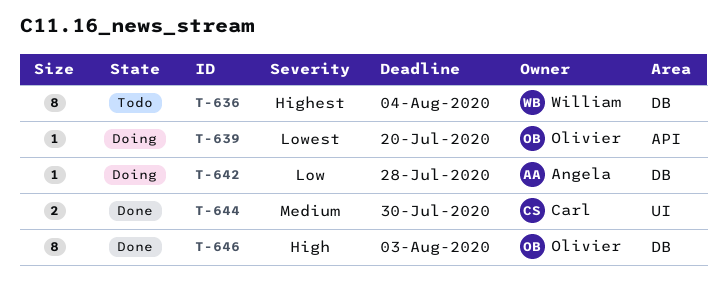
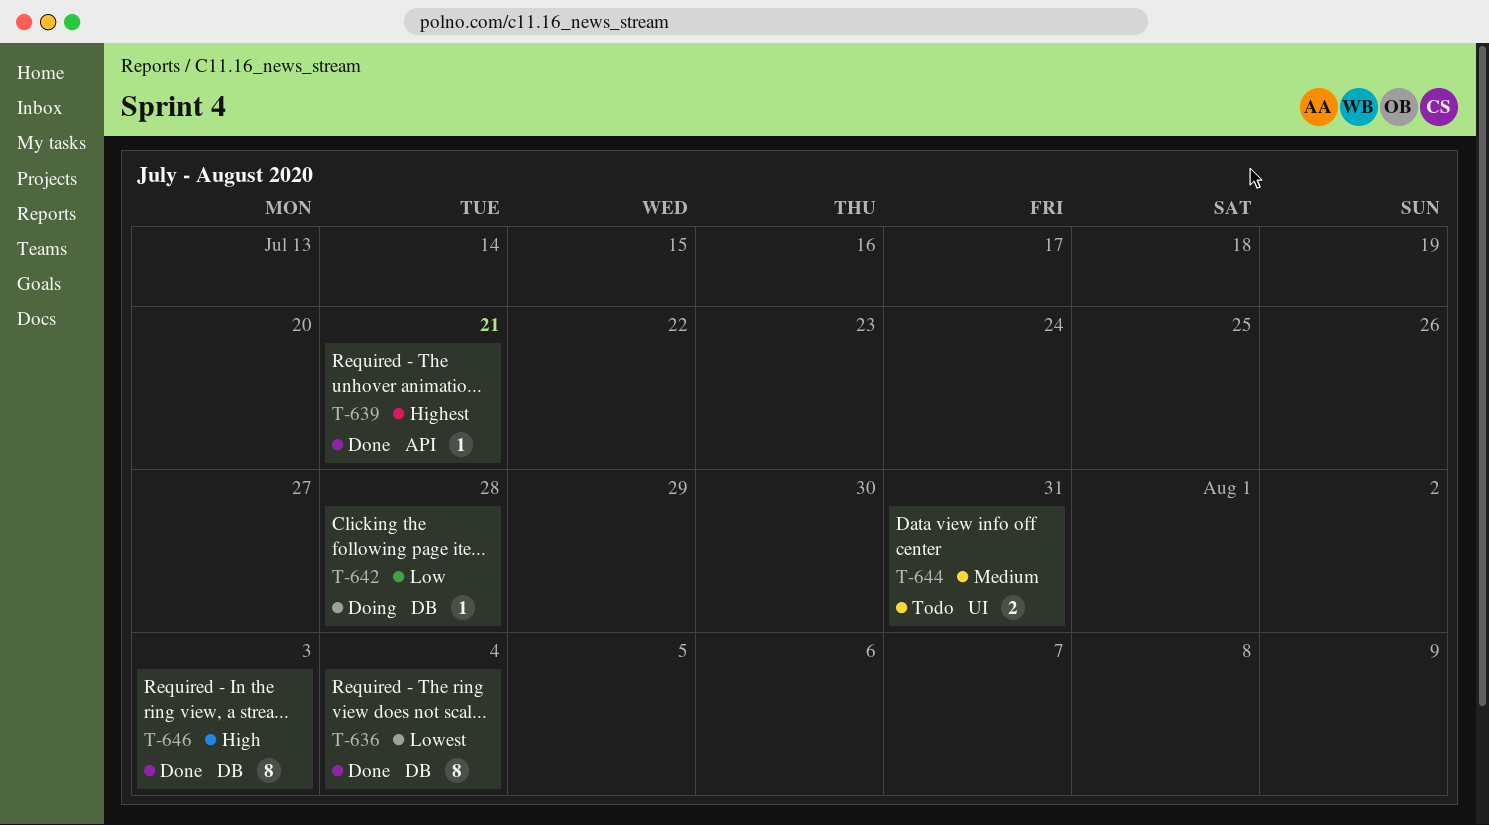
T-636, status: Todo -> Done
T-636, priority: Highest -> Lowest
T-639, status: Doing -> Done
T-639, priority: Lowest -> Highest
T-639, due: Jul 20 -> Jul 21
T-644, status: Done -> Todo
T-644, due: Jul 30 -> Jul 31

